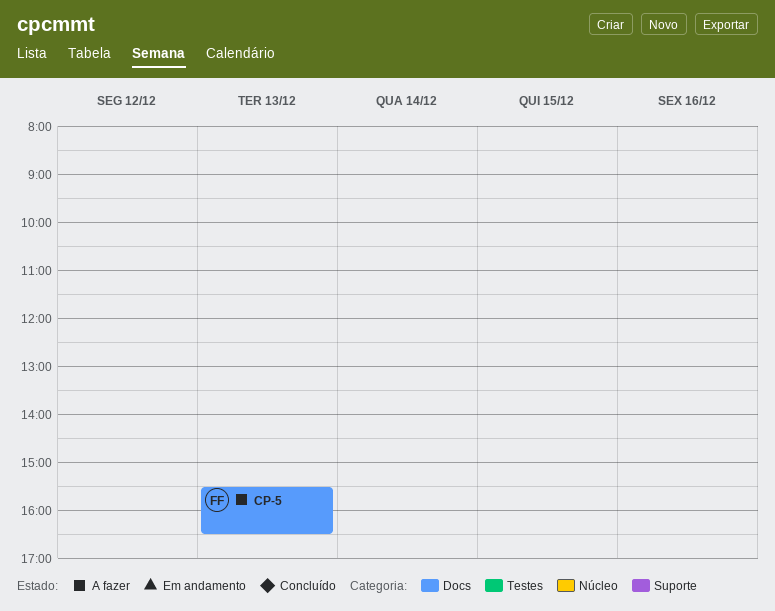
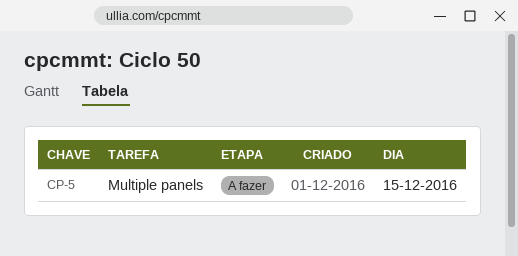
CP-5, day: Dec 13 -> Dec 15

